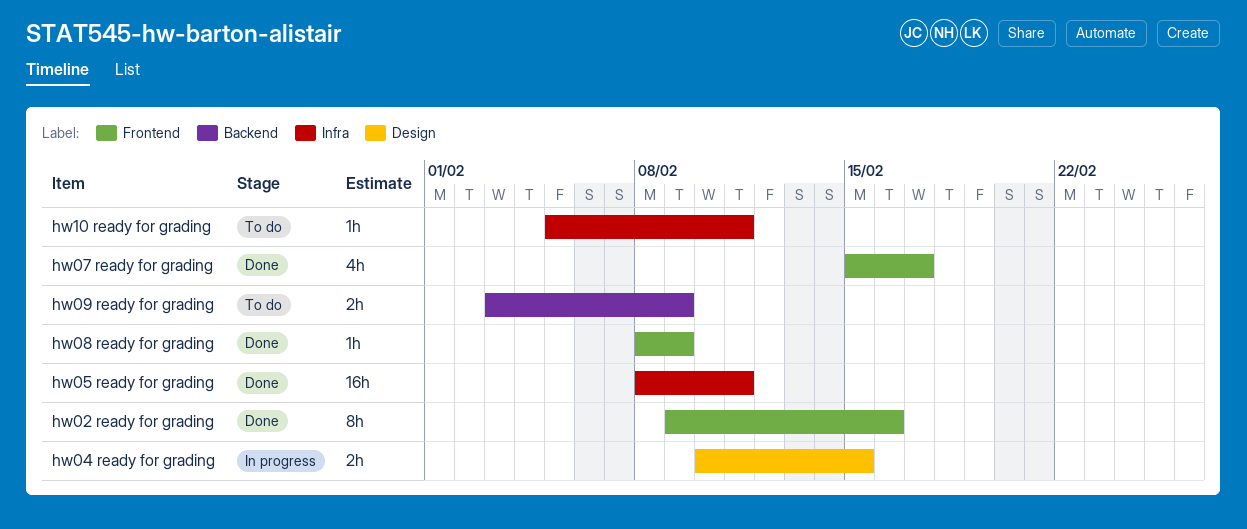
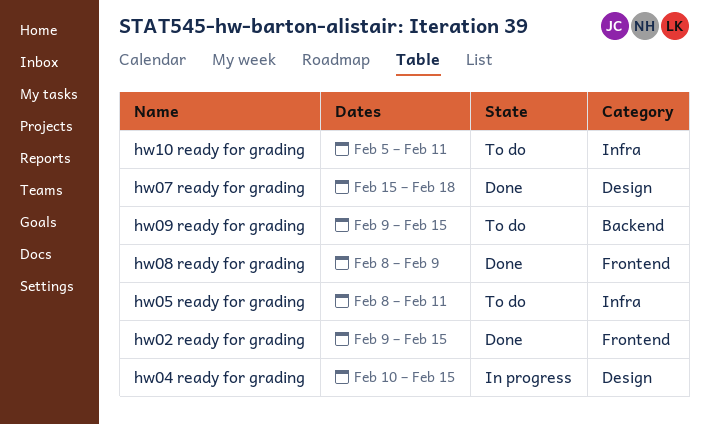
hw02 ready for grading, due: Feb 16 -> Feb 15
hw05 ready for grading, status: Done -> To do
hw07 ready for grading, label: Frontend -> Design
hw07 ready for grading, due: Feb 17 -> Feb 18
hw09 ready for grading, start: Feb 3 -> Feb 9
hw09 ready for grading, due: Feb 9 -> Feb 15

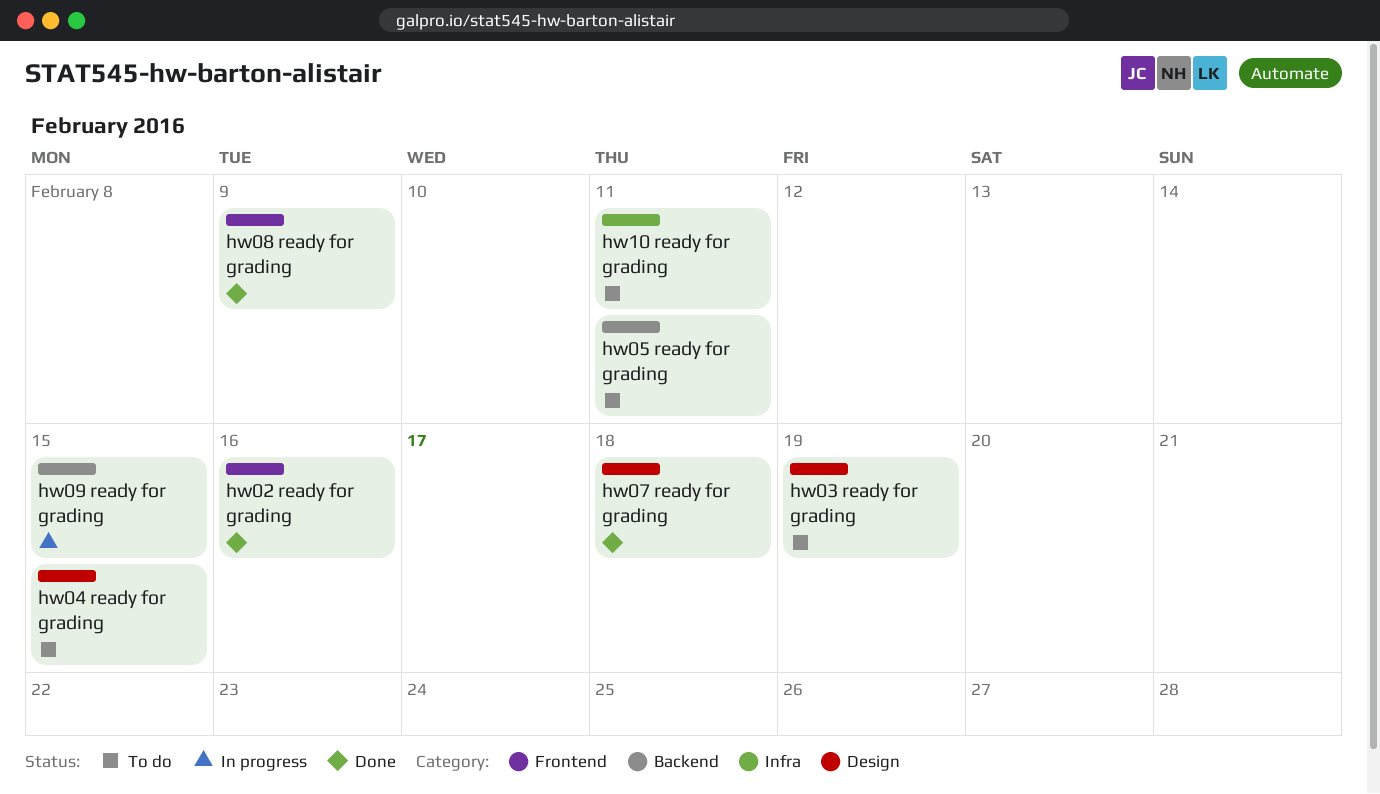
hw02 ready for grading, due: Feb 15 -> Feb 16
hw03 ready for grading: none -> present
hw04 ready for grading, status: In progress -> To do
hw05 ready for grading, label: Infra -> Backend
hw09 ready for grading, status: To do -> In progress

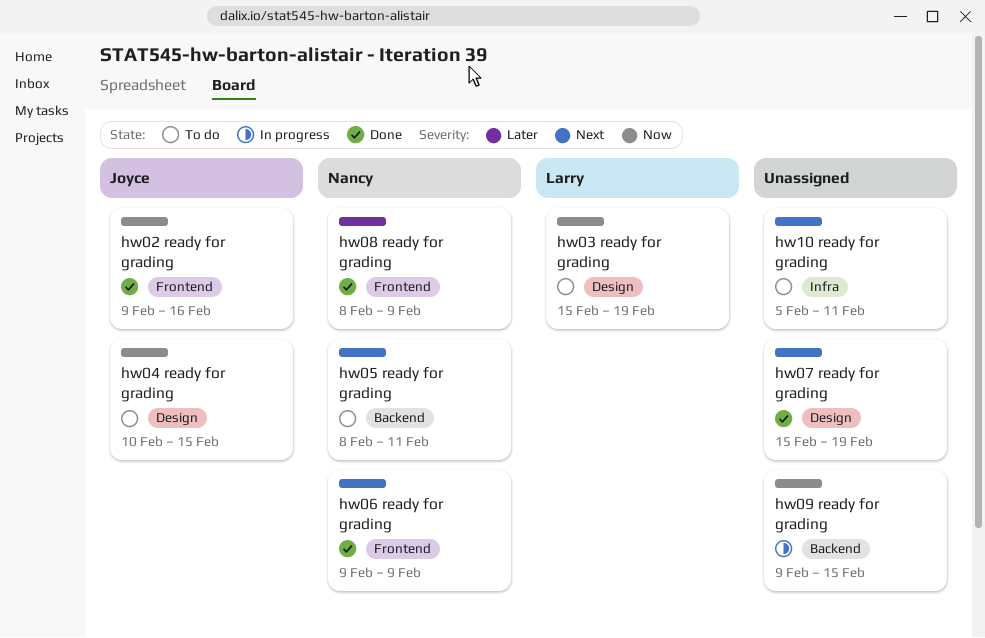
hw06 ready for grading: none -> present
hw07 ready for grading, due: Feb 18 -> Feb 19

